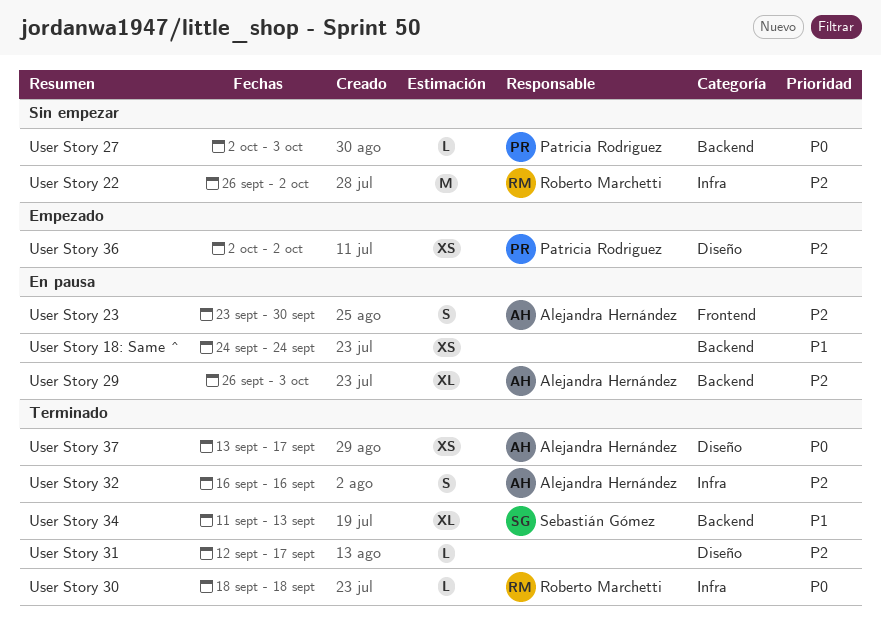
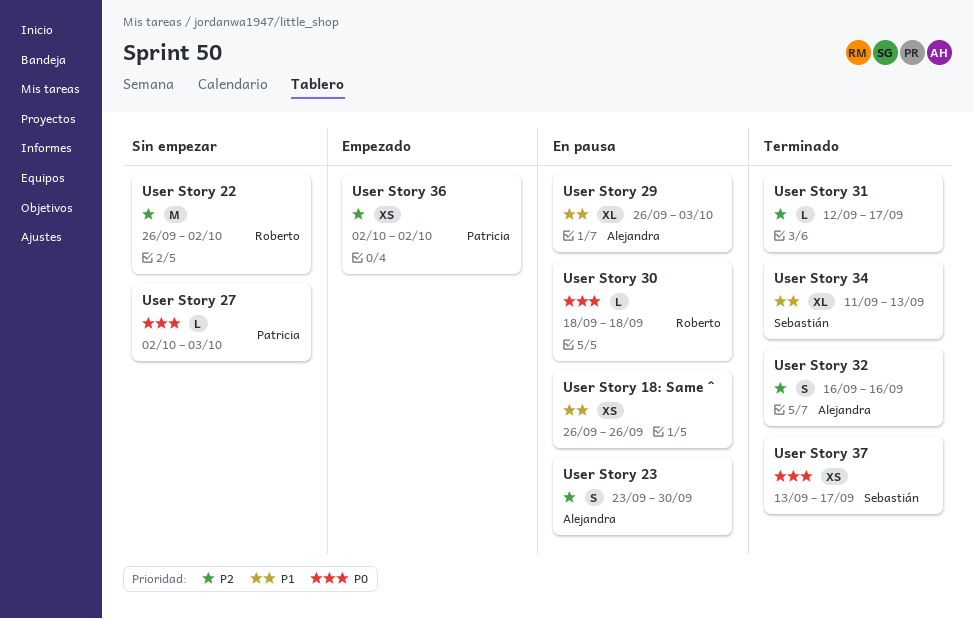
User Story 18: Same ^, start: Sep 24 -> Sep 26
User Story 18: Same ^, due: Sep 24 -> Sep 26
User Story 29, priority: P2 -> P1
User Story 30, status: Terminado -> En pausa
User Story 37, owner: Alejandra Hernández -> Sebastián Gómez

